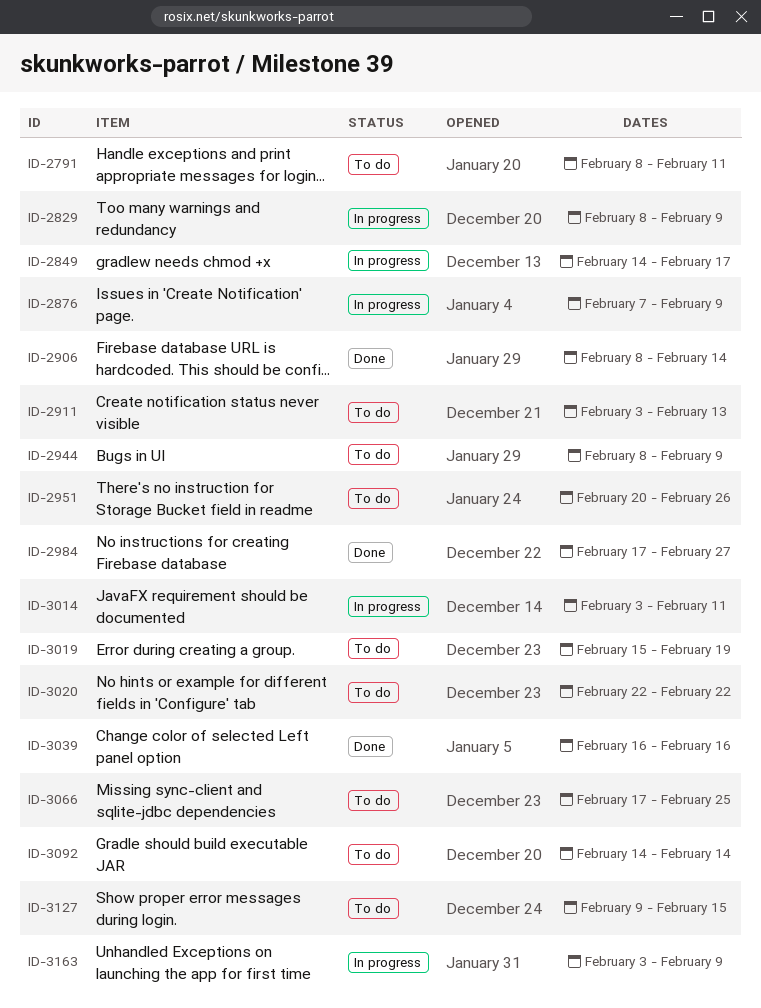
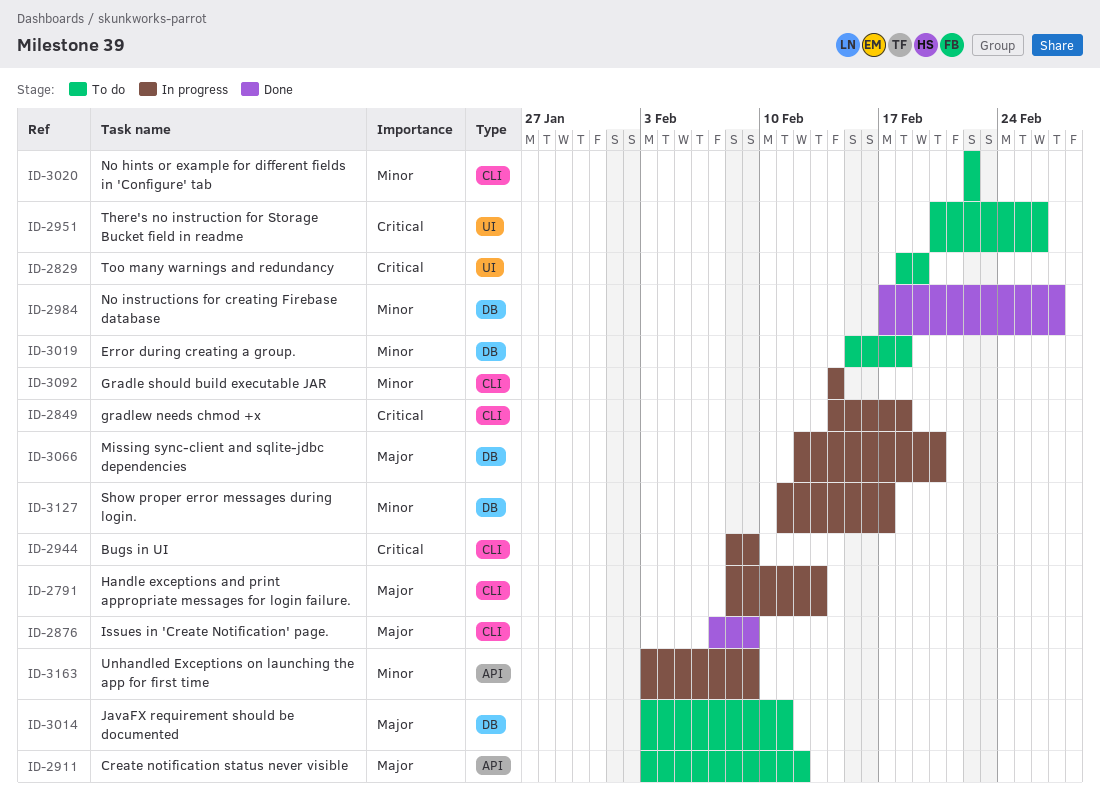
ID-2791, status: To do -> In progress
ID-2791, due: Feb 11 -> Feb 13
ID-2829, status: In progress -> To do
ID-2829, start: Feb 8 -> Feb 18
ID-2829, due: Feb 9 -> Feb 19
ID-2849, due: Feb 17 -> Feb 18
ID-2876, status: In progress -> Done
ID-2906: present -> none
ID-2911, due: Feb 13 -> Feb 12
ID-2944, status: To do -> In progress
ID-3014, status: In progress -> To do
ID-3019, due: Feb 19 -> Feb 18
ID-3039: present -> none
ID-3066, status: To do -> In progress
ID-3066, start: Feb 17 -> Feb 12
ID-3066, due: Feb 25 -> Feb 20
ID-3092, status: To do -> In progress
ID-3127, status: To do -> In progress
ID-3127, start: Feb 9 -> Feb 11
ID-3127, due: Feb 15 -> Feb 17

